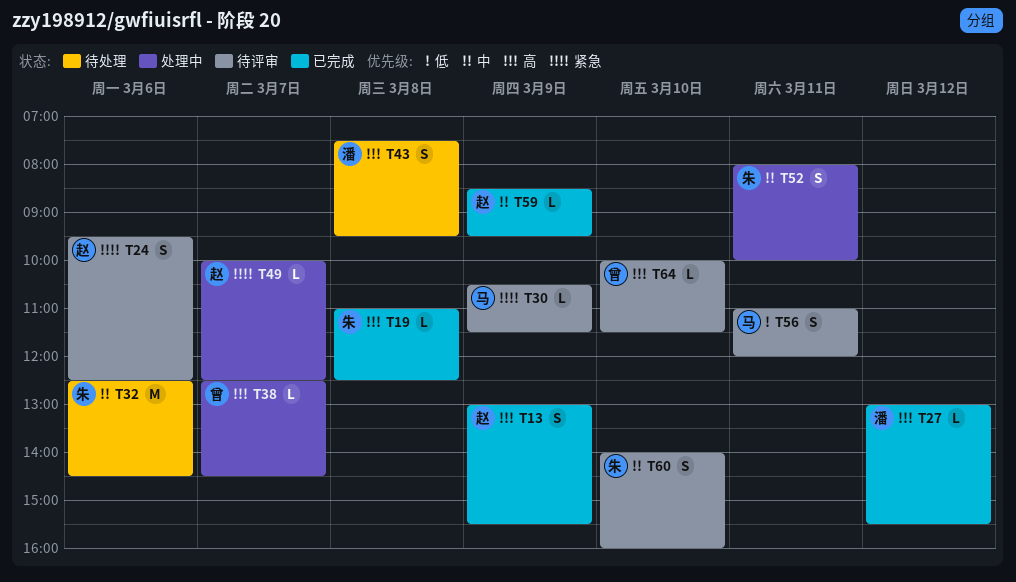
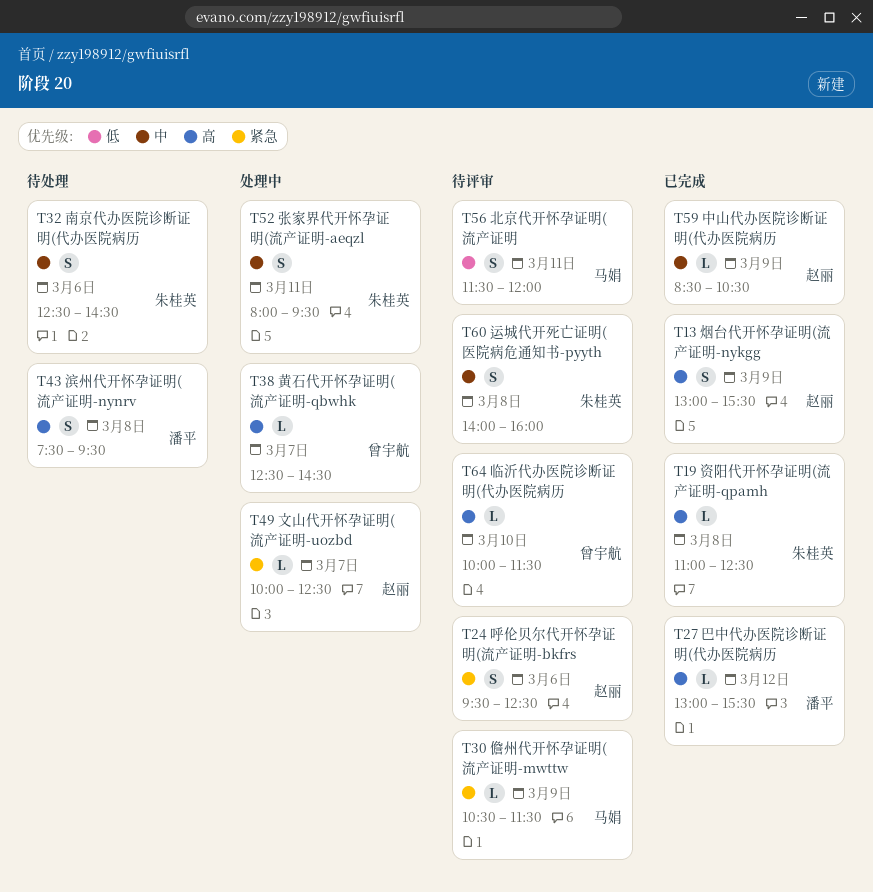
T32, estimate: M -> S
T52, ends: 10:00 -> 09:30
T56, begins: 11:00 -> 11:30
T59, ends: 09:30 -> 10:30
T60, day: Mar 10 -> Mar 8

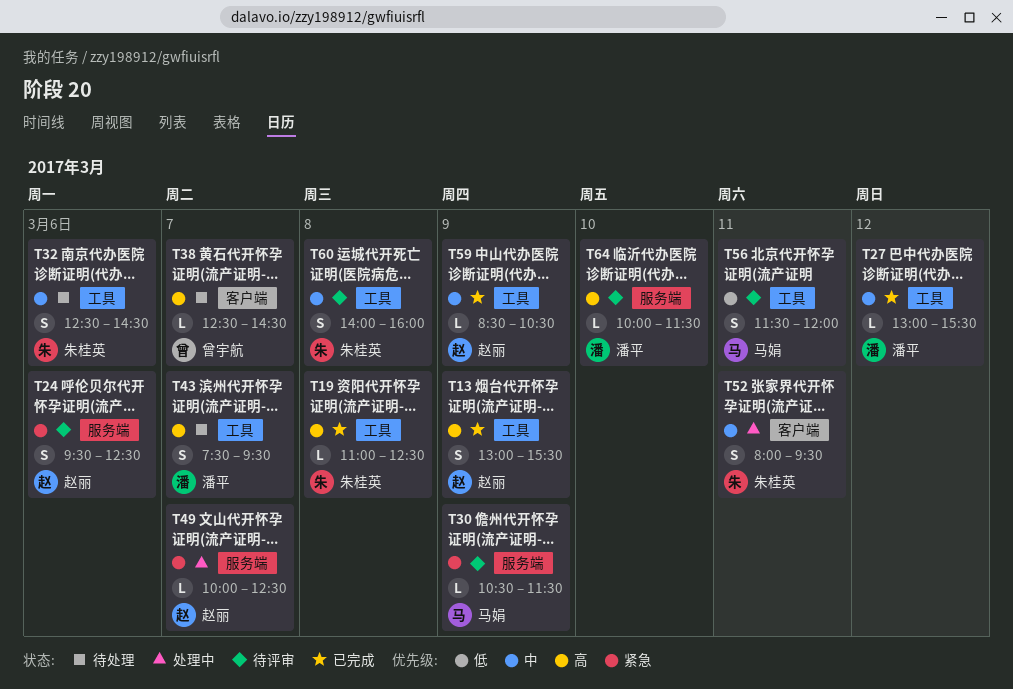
T27, priority: 高 -> 中
T38, status: 处理中 -> 待处理
T43, day: Mar 8 -> Mar 7
T64, owner: 曾宇航 -> 潘平

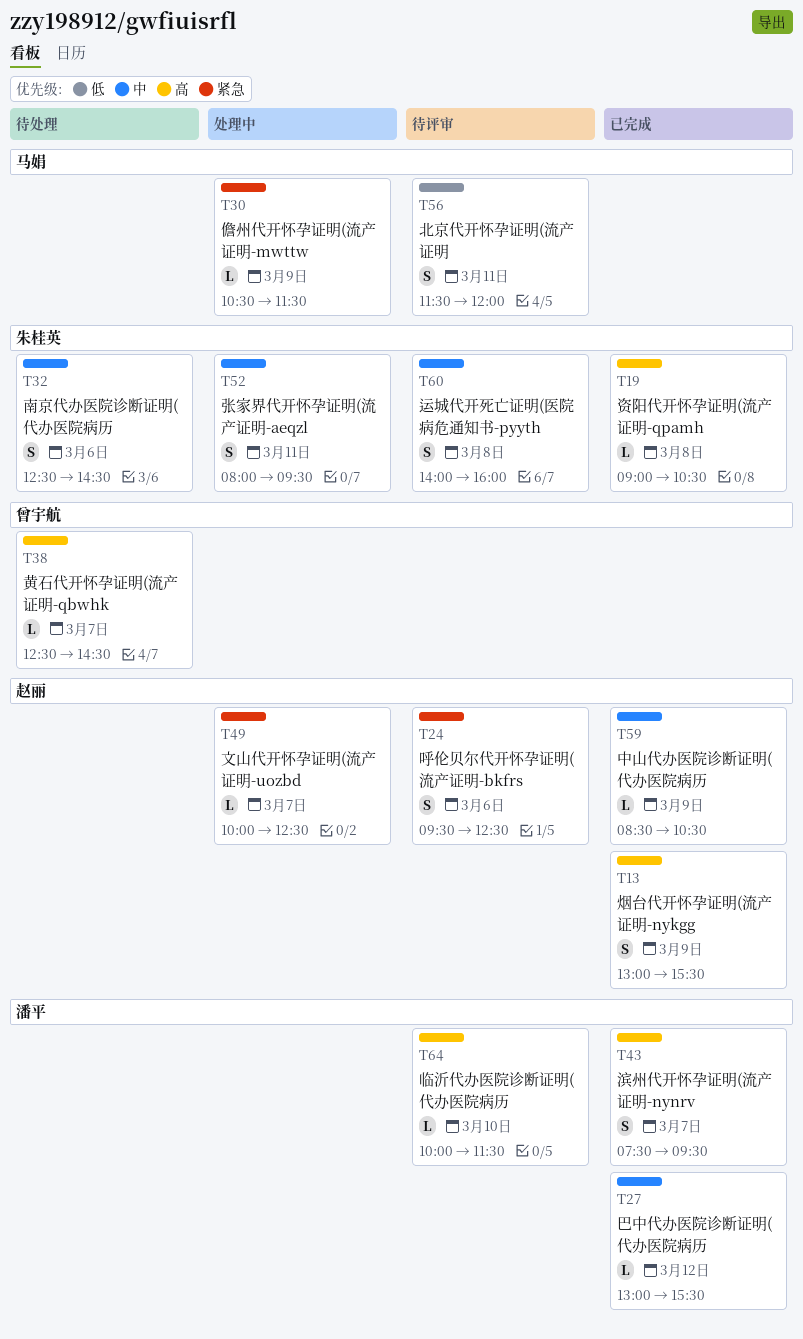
T19, begins: 11:00 -> 09:00
T19, ends: 12:30 -> 10:30
T30, status: 待评审 -> 处理中
T43, status: 待处理 -> 已完成

